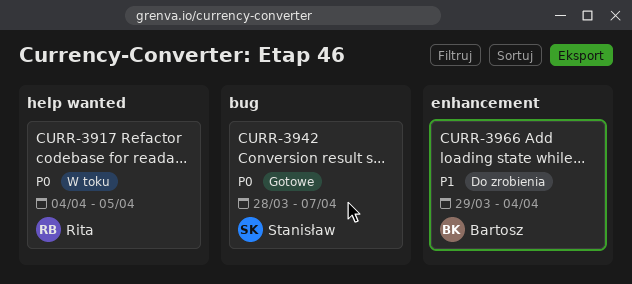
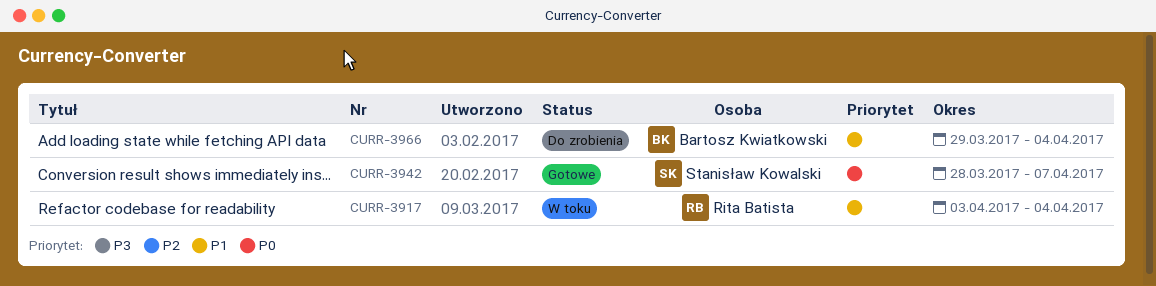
CURR-3917, priority: P0 -> P1
CURR-3917, start: Apr 4 -> Apr 3
CURR-3917, due: Apr 5 -> Apr 4

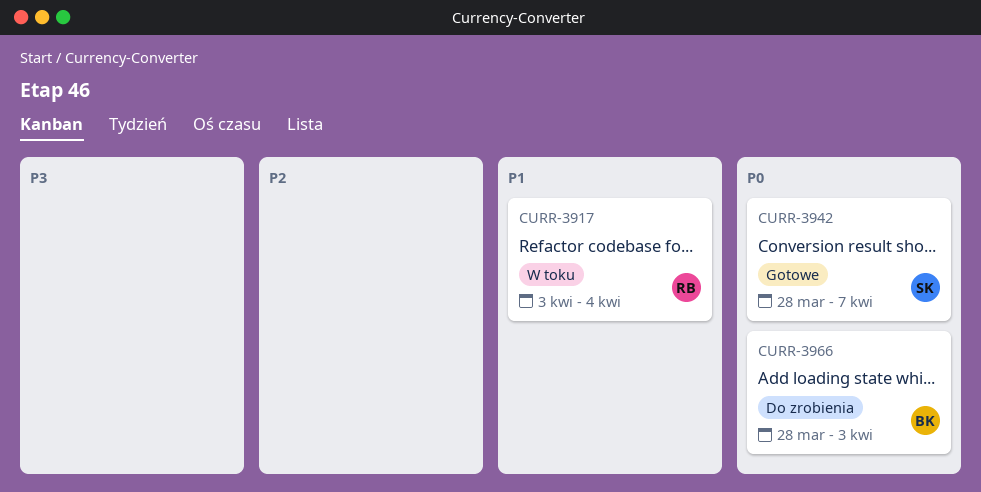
CURR-3966, priority: P1 -> P0
CURR-3966, start: Mar 29 -> Mar 28
CURR-3966, due: Apr 4 -> Apr 3

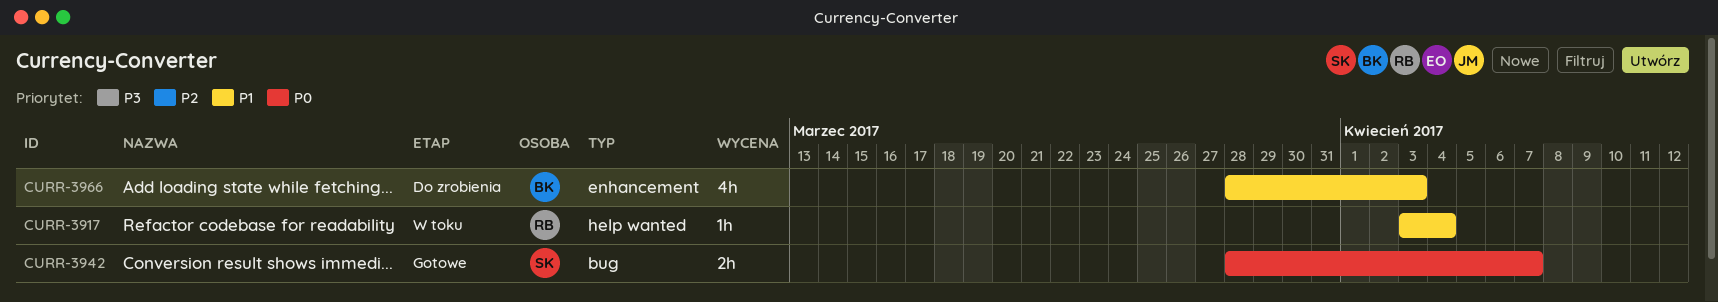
CURR-3966, priority: P0 -> P1

